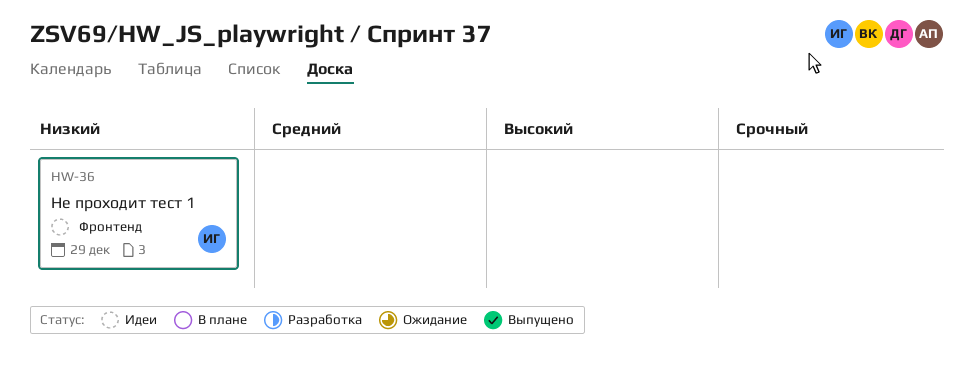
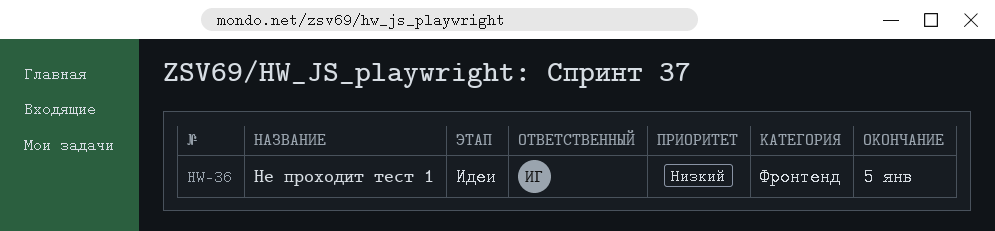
HW-36, due: Dec 29 -> Jan 5

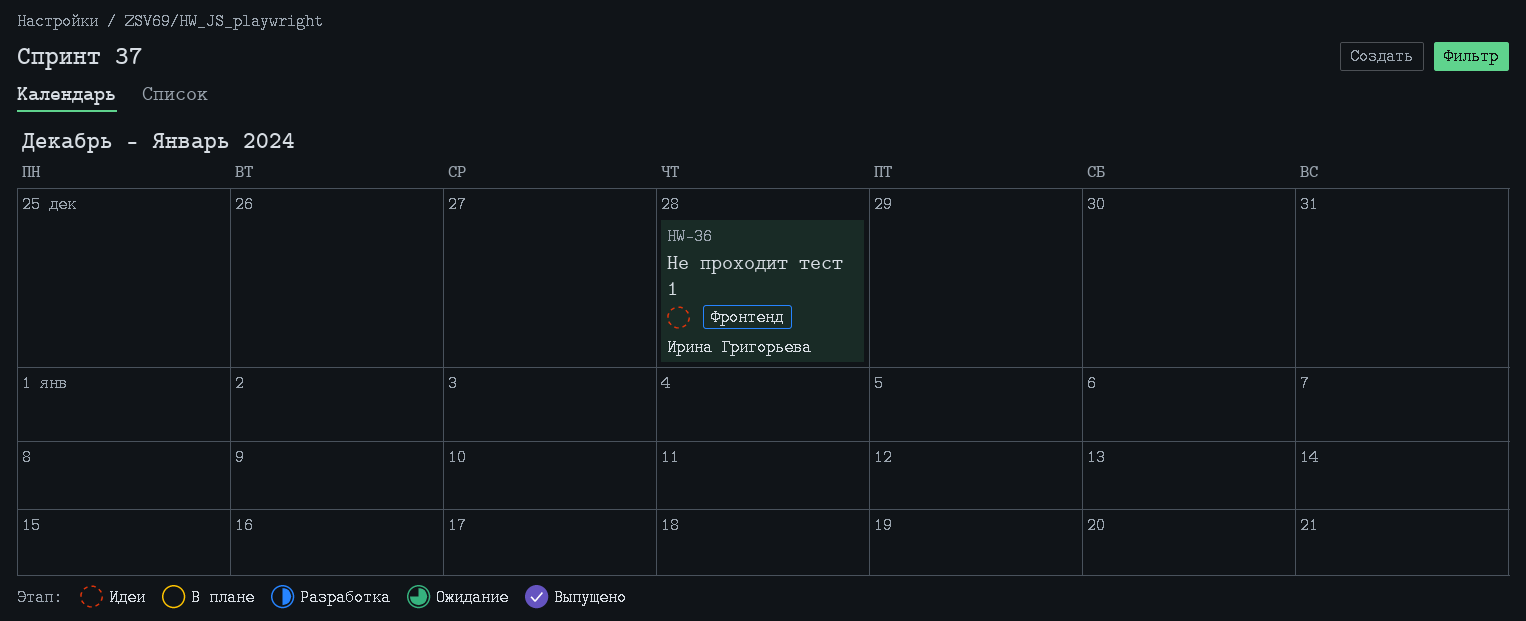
HW-36, due: Jan 5 -> Dec 28

